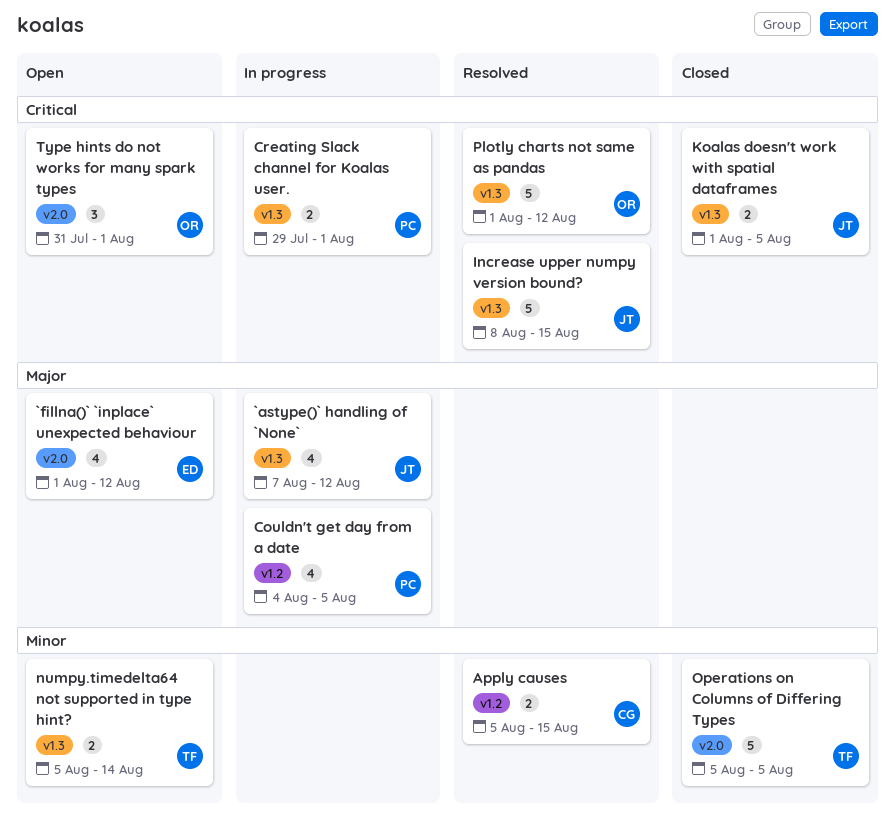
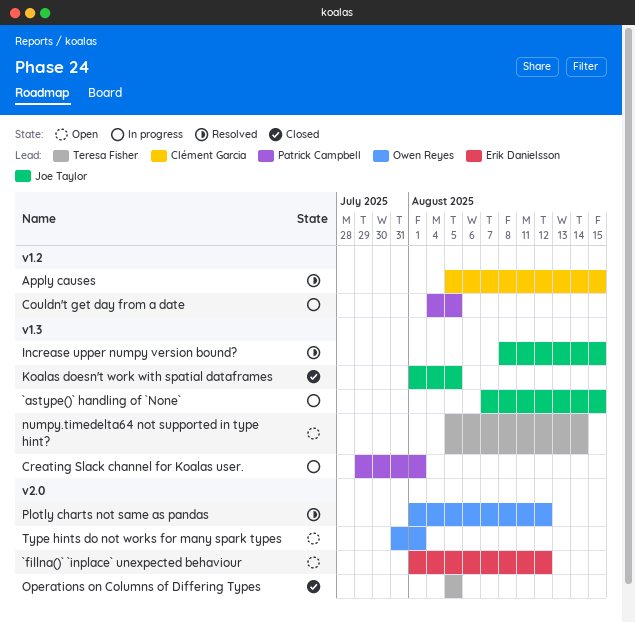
`astype()` handling of `None`, due: Aug 12 -> Aug 15
Plotly charts not same as pandas, label: v1.3 -> v2.0

